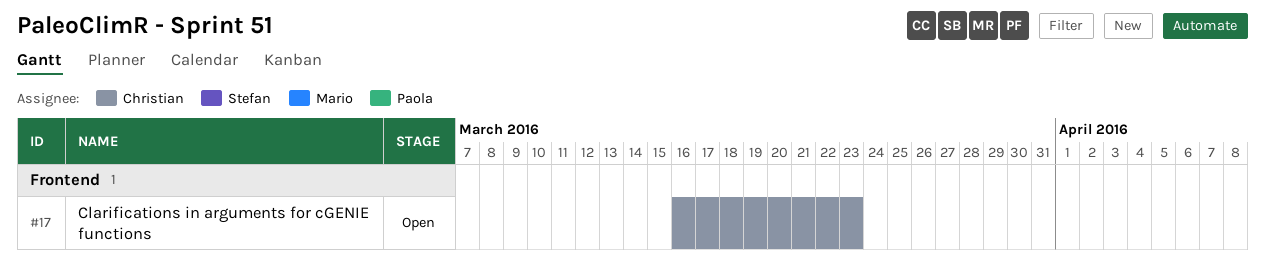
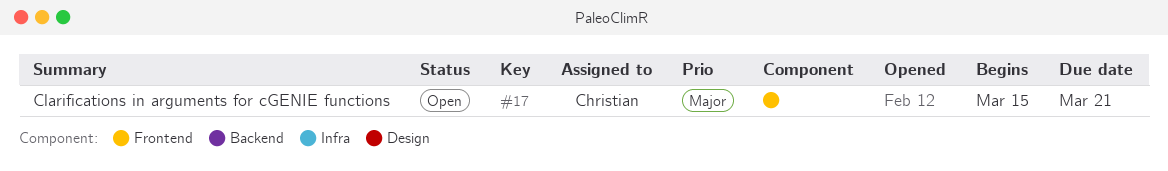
#17, start: Mar 16 -> Mar 15
#17, due: Mar 23 -> Mar 21

